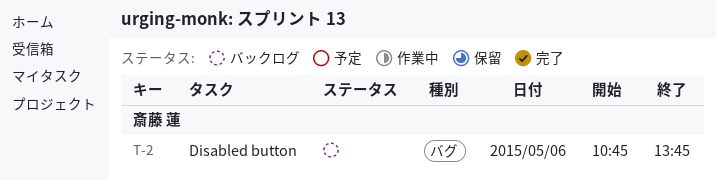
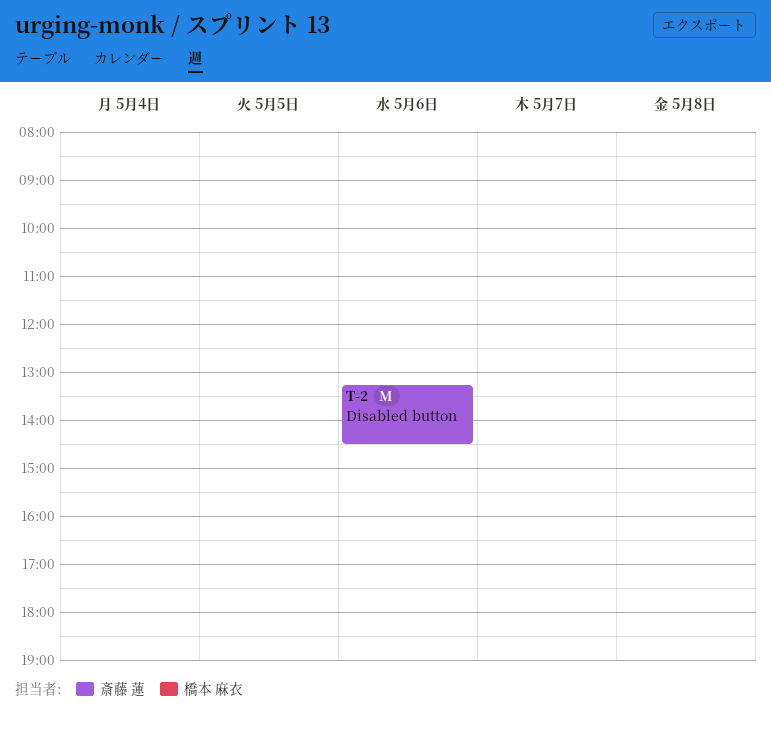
T-2, begins: 10:45 -> 13:15
T-2, ends: 13:45 -> 14:30

